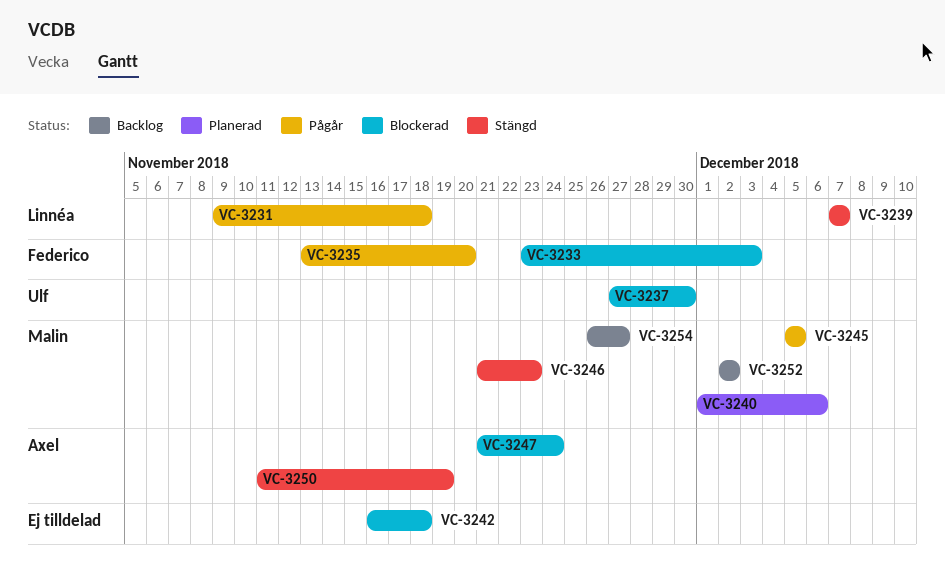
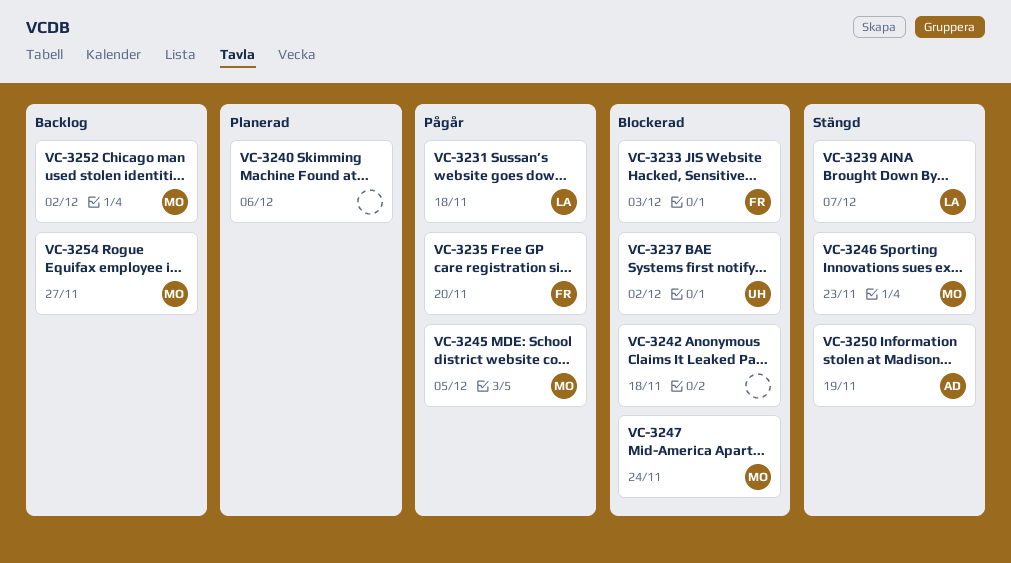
VC-3237, due: Nov 30 -> Dec 2
VC-3240, owner: Malin -> none
VC-3247, owner: Axel -> Malin

